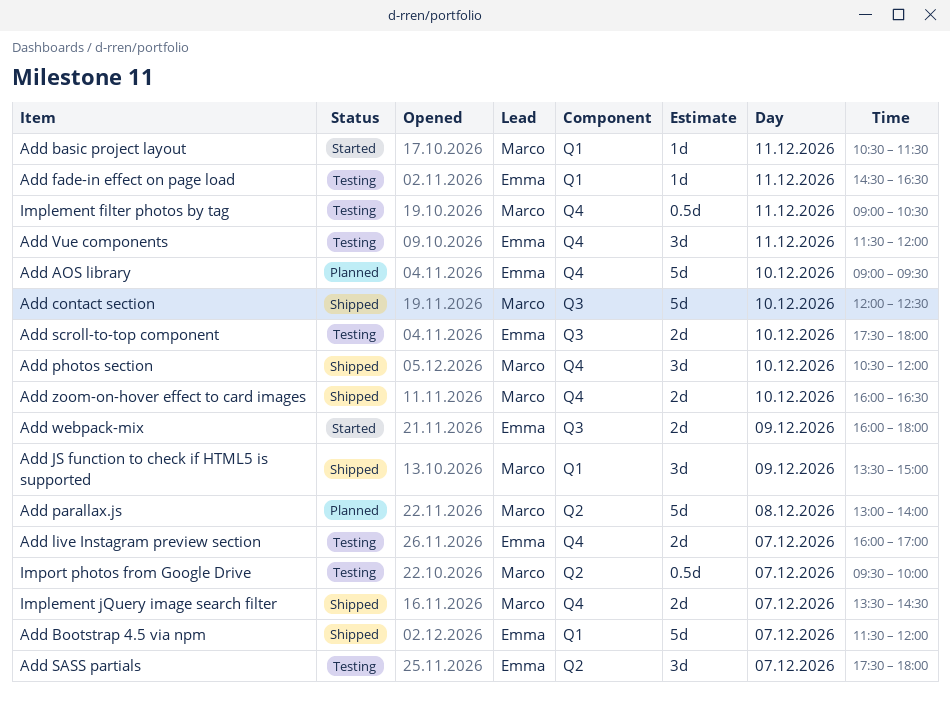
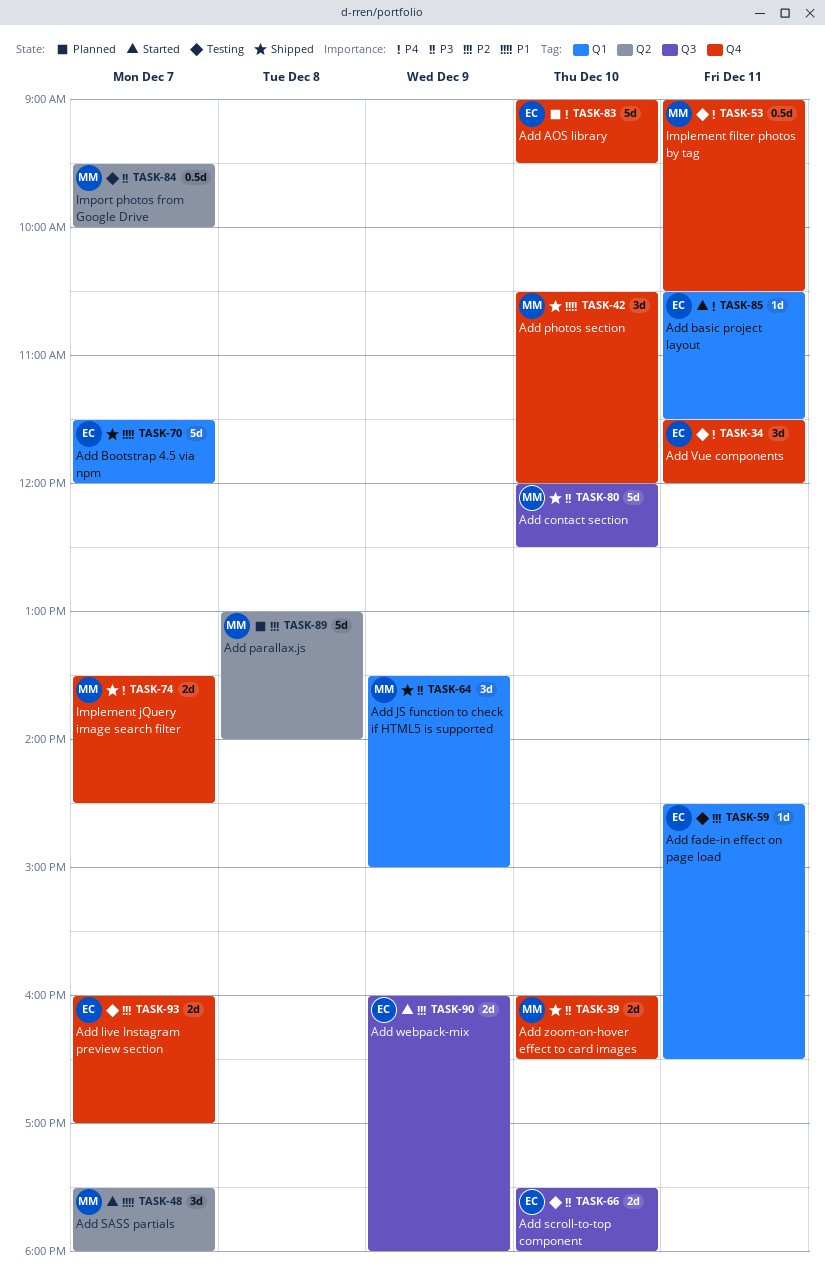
Add basic project layout, owner: Marco -> Emma
Add SASS partials, status: Testing -> Started
Add SASS partials, owner: Emma -> Marco

